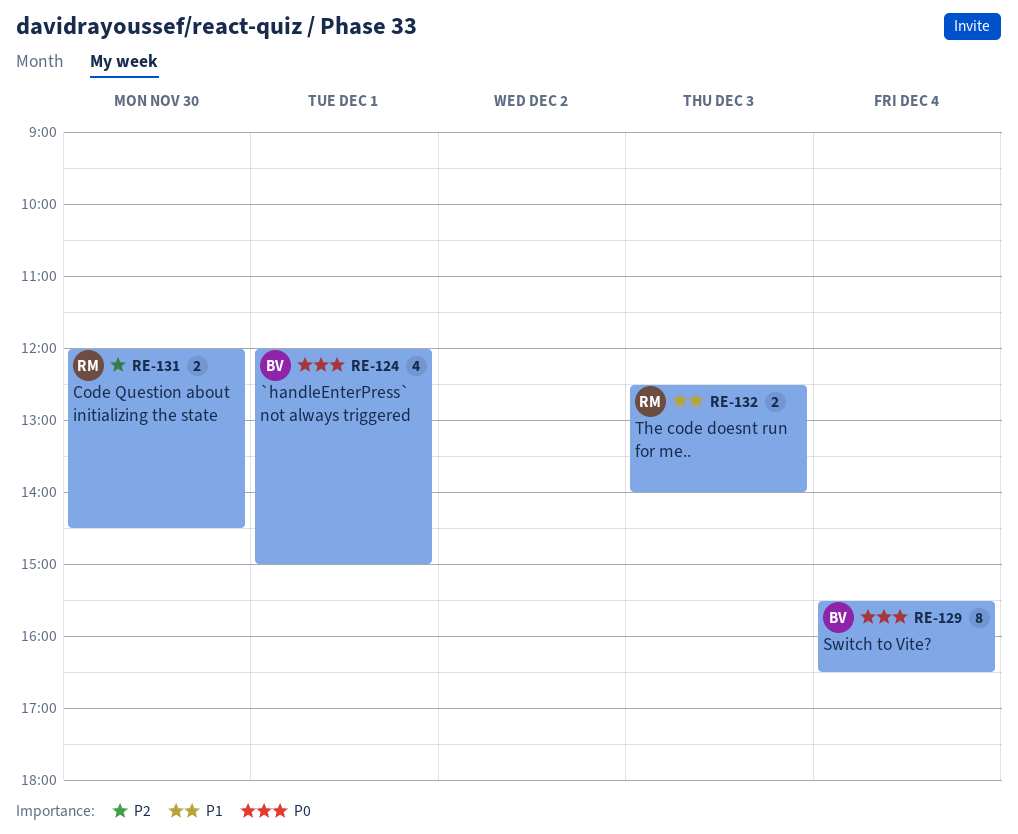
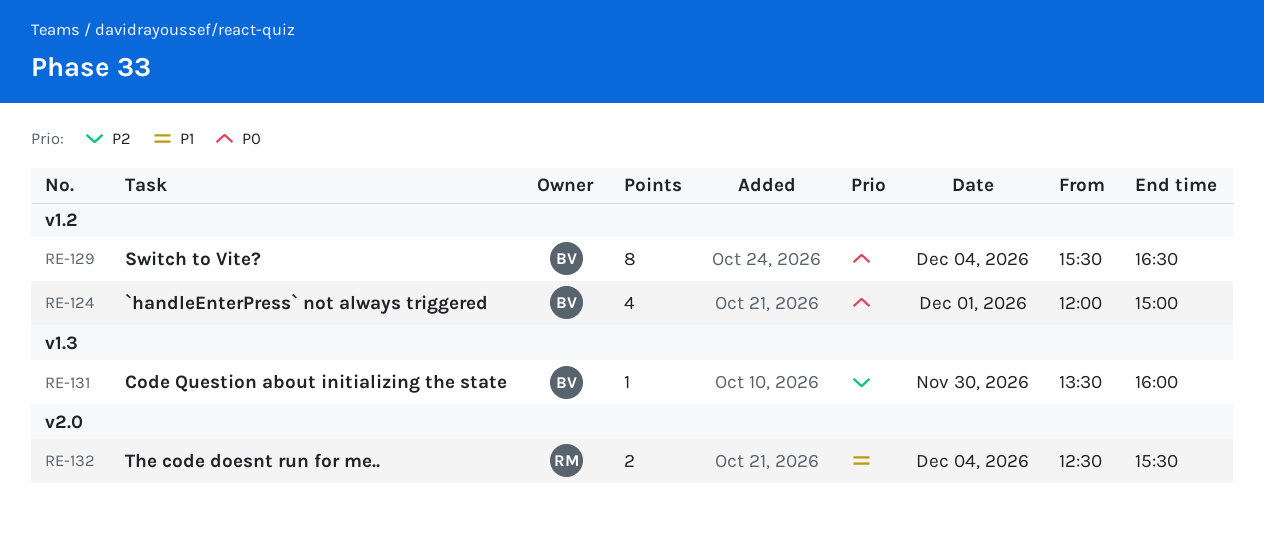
RE-131, owner: RM -> BV
RE-131, estimate: 2 -> 1
RE-131, begins: 12:00 -> 13:30
RE-131, ends: 14:30 -> 16:00
RE-132, day: Dec 3 -> Dec 4
RE-132, ends: 14:00 -> 15:30

